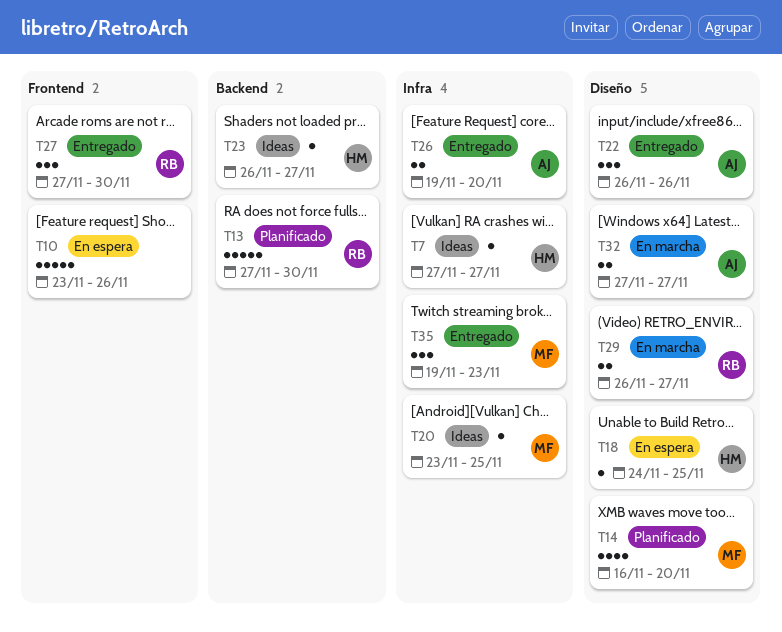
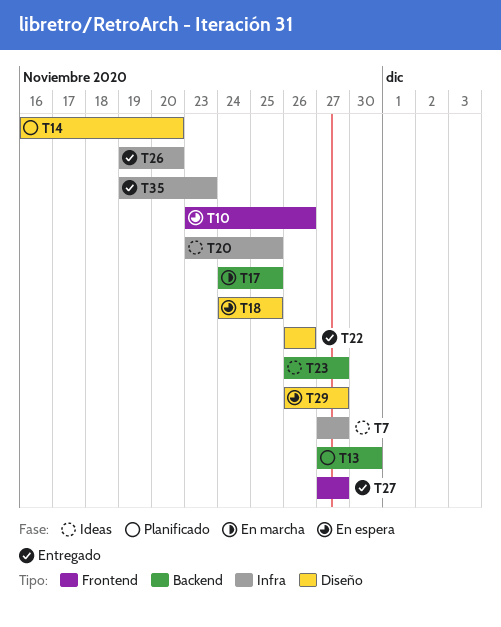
T17: none -> present
T27, due: Nov 30 -> Nov 27
T29, status: En marcha -> En espera
T32: present -> none

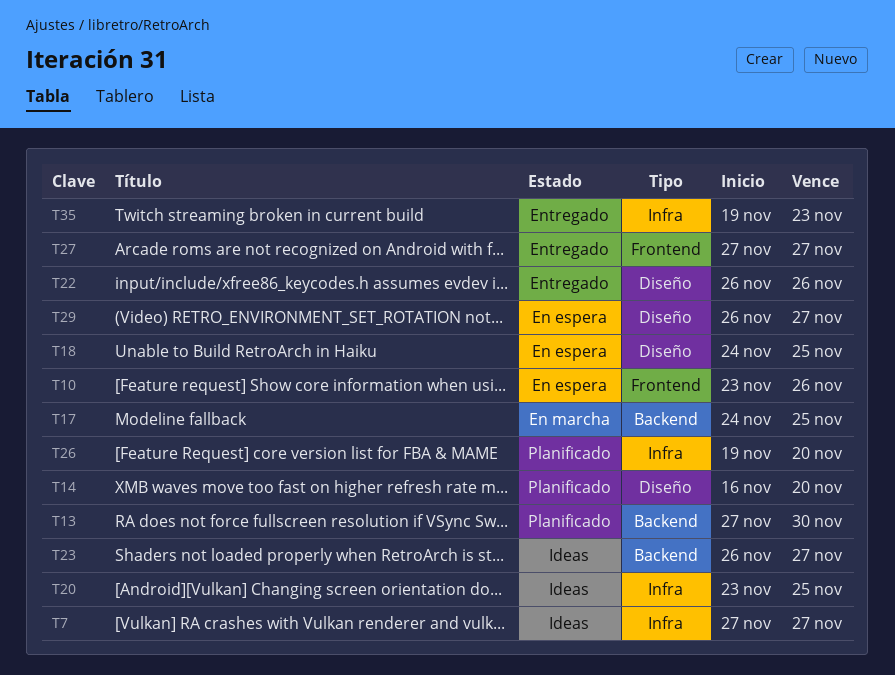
T26, status: Entregado -> Planificado

